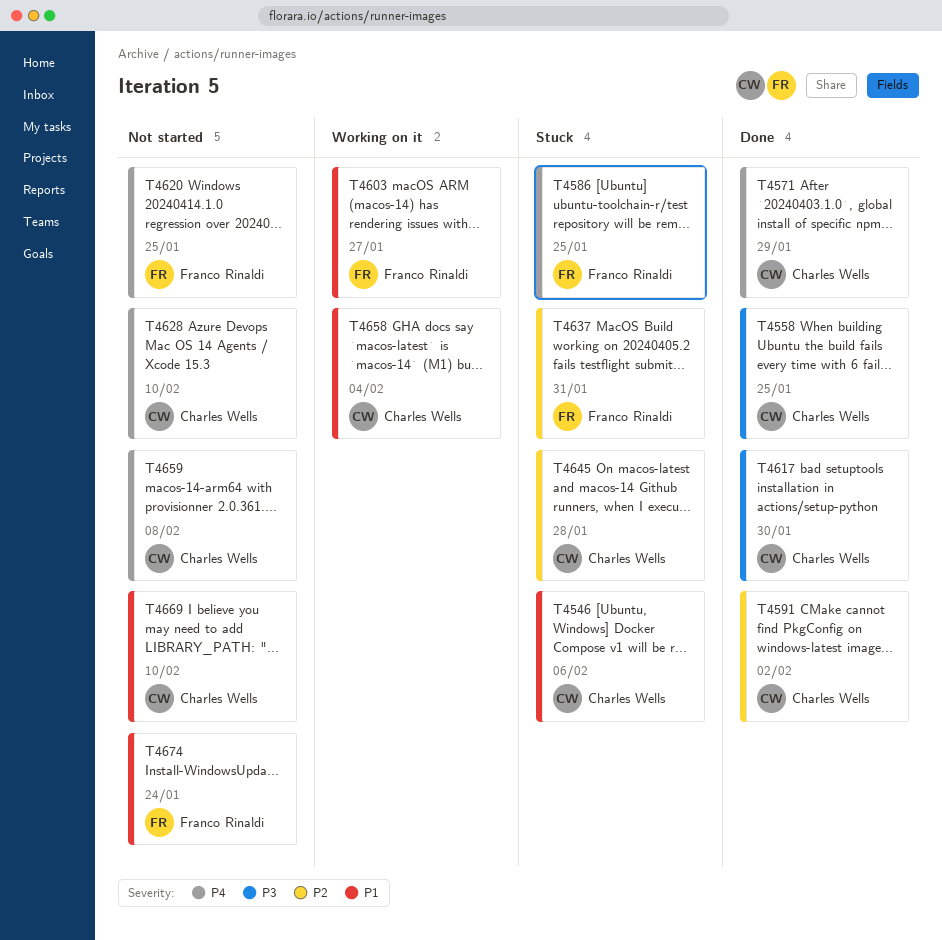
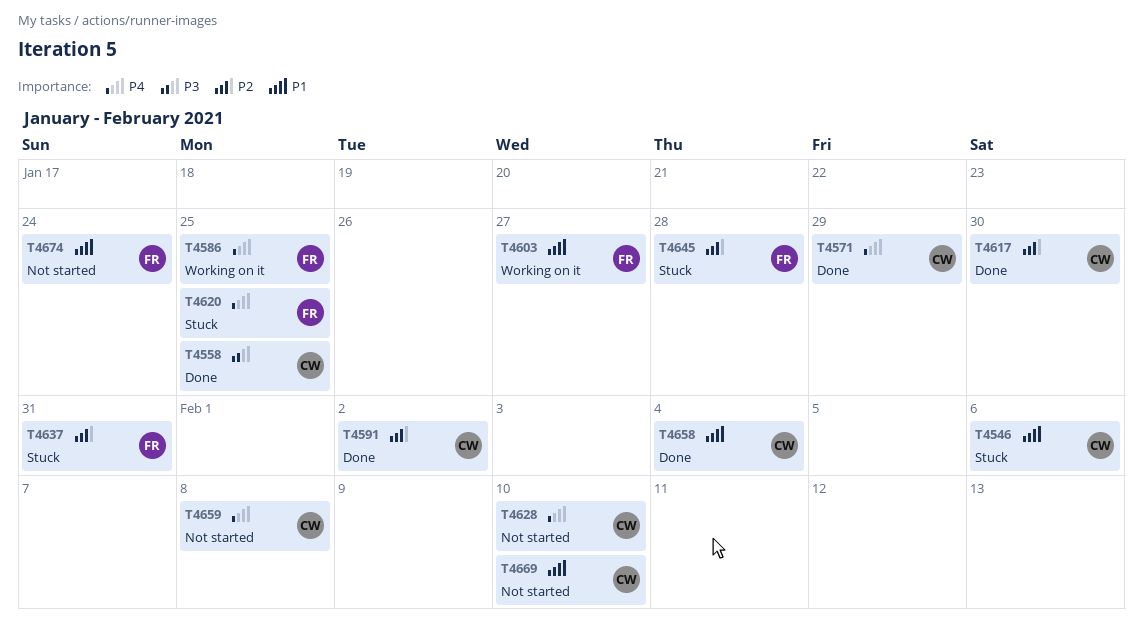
T4586, status: Stuck -> Working on it
T4617, priority: P3 -> P2
T4620, status: Not started -> Stuck
T4645, owner: Charles Wells -> Franco Rinaldi
T4658, status: Working on it -> Done

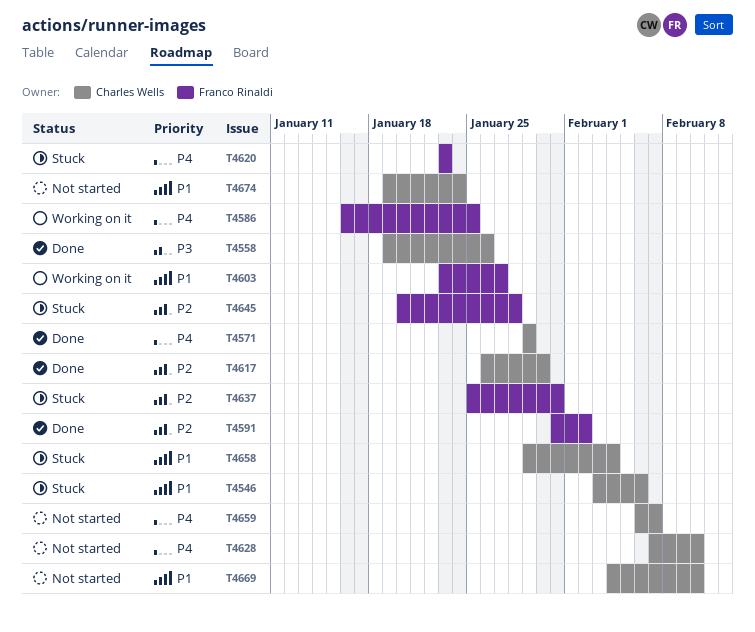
T4558, due: Jan 25 -> Jan 26
T4591, owner: Charles Wells -> Franco Rinaldi
T4620, due: Jan 25 -> Jan 23
T4658, status: Done -> Stuck
T4659, due: Feb 8 -> Feb 7
T4674, owner: Franco Rinaldi -> Charles Wells

